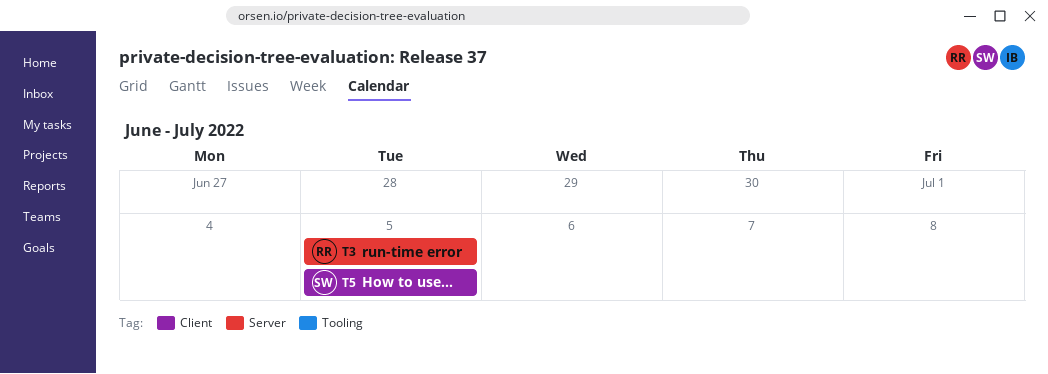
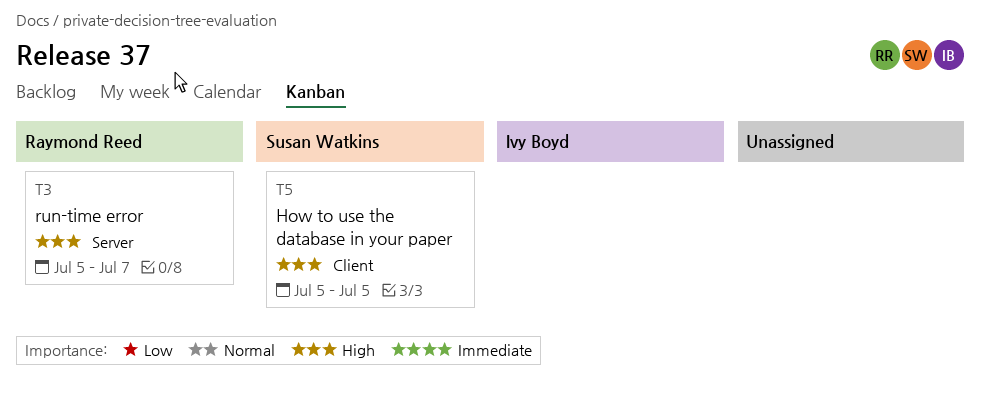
T3, due: Jul 5 -> Jul 7

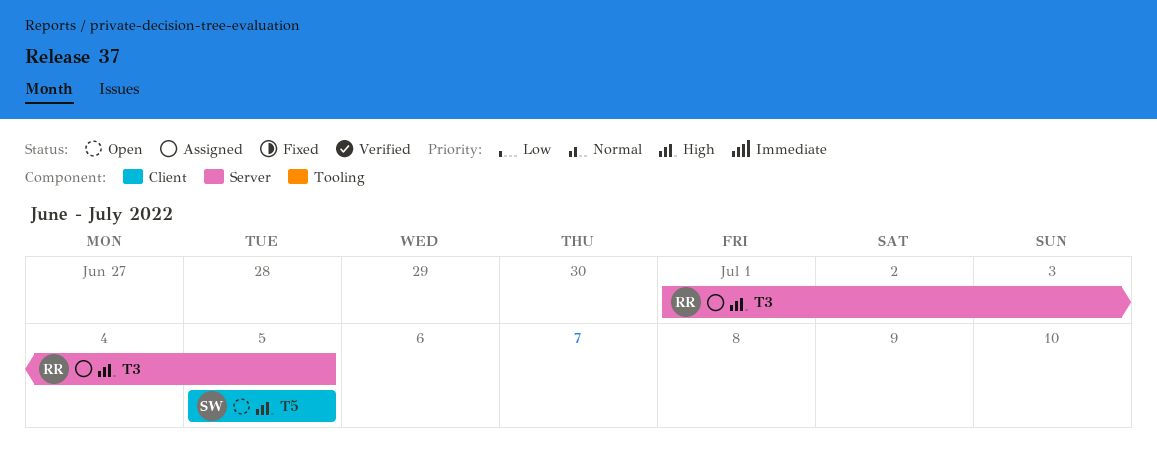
T3, start: Jul 5 -> Jul 1
T3, due: Jul 7 -> Jul 5

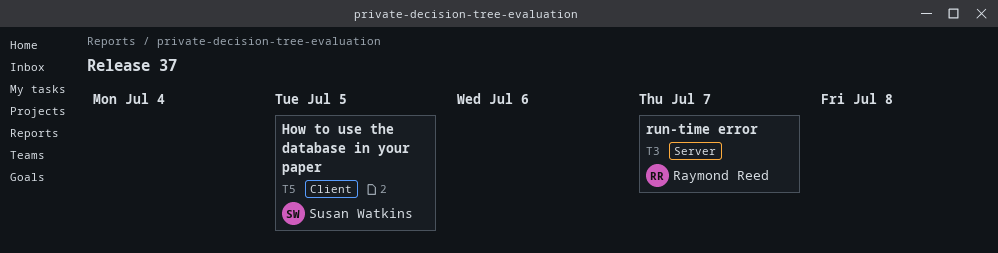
T3, due: Jul 5 -> Jul 7

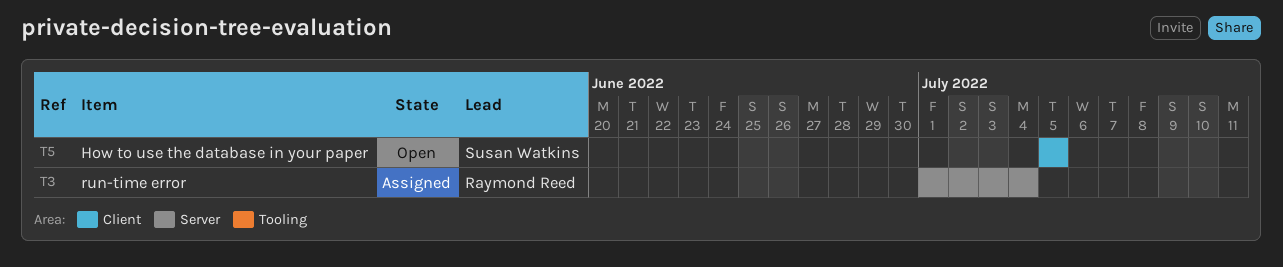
T3, due: Jul 7 -> Jul 4

